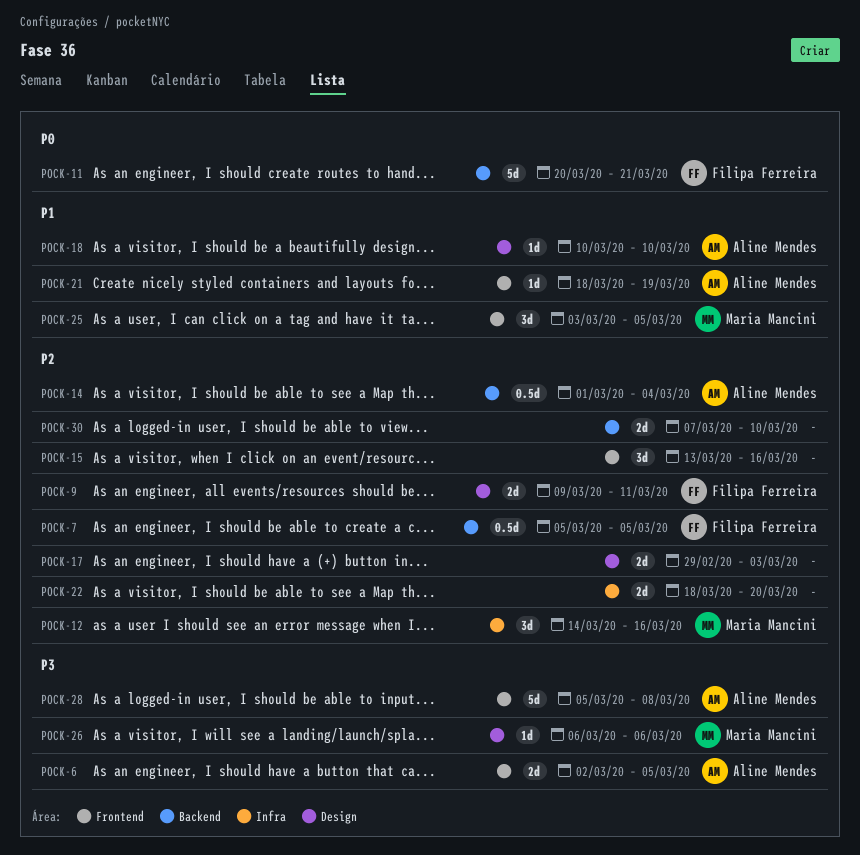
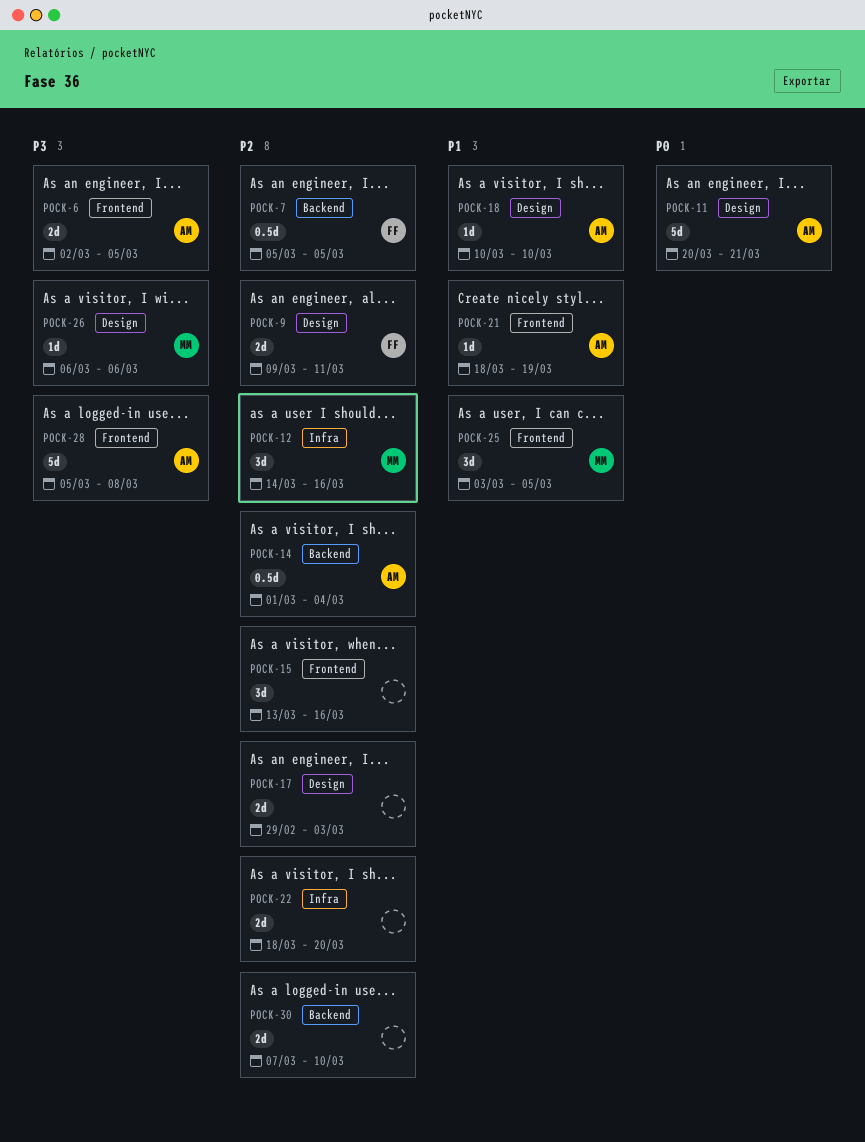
POCK-11, owner: Filipa Ferreira -> Aline Mendes
POCK-11, label: Backend -> Design

